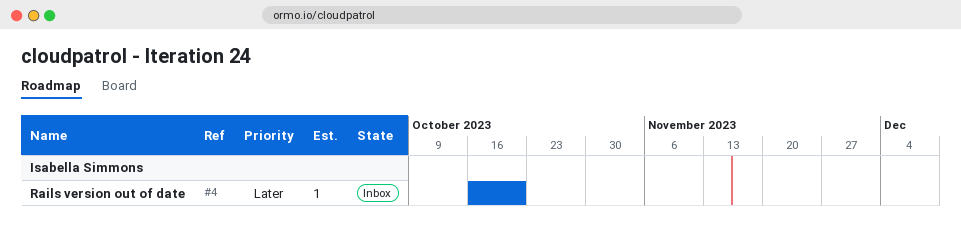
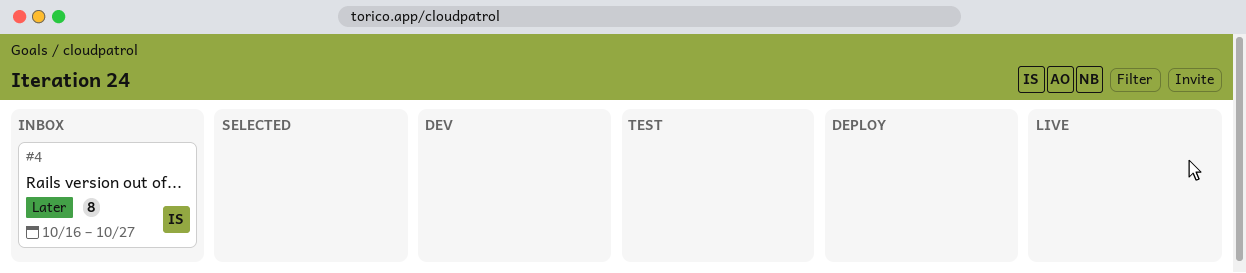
#4, estimate: 1 -> 8
#4, due: Oct 20 -> Oct 27

